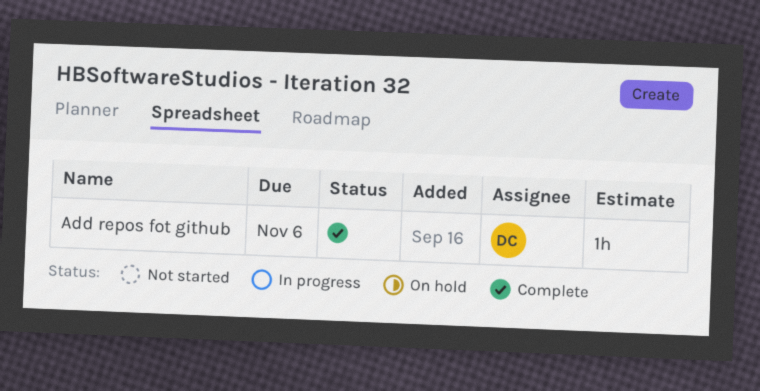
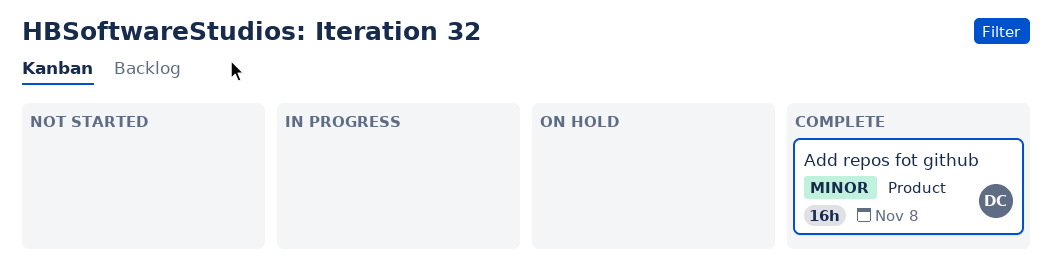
Add repos fot github, estimate: 1h -> 16h
Add repos fot github, due: Nov 6 -> Nov 8

